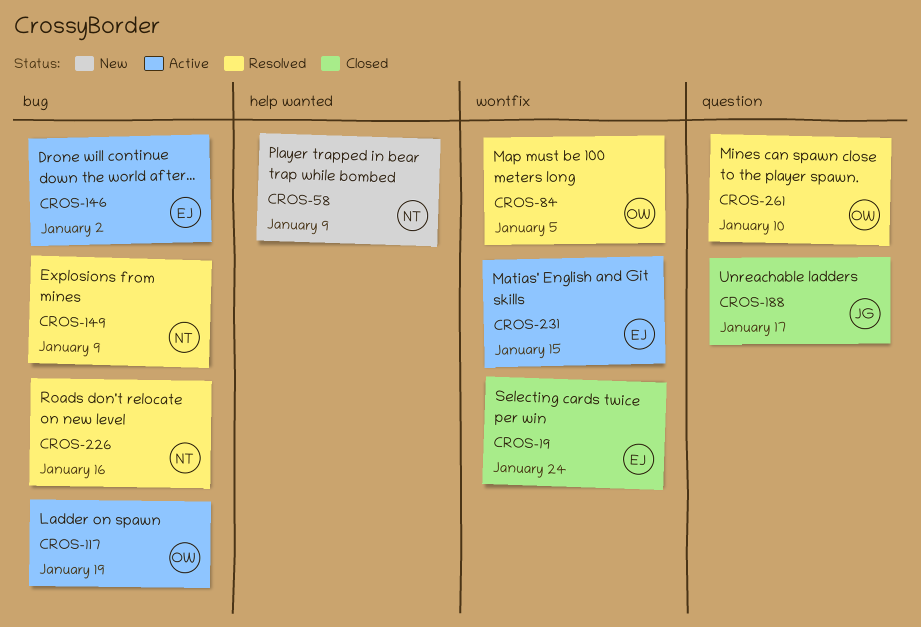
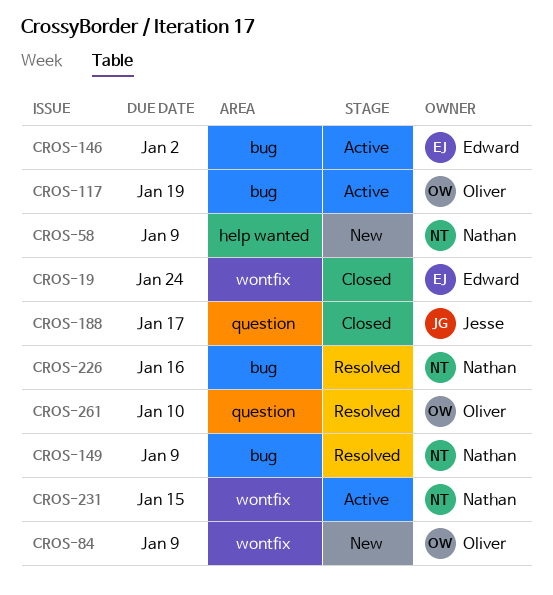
CROS-84, status: Resolved -> New
CROS-84, due: Jan 5 -> Jan 9
CROS-231, owner: Edward -> Nathan

